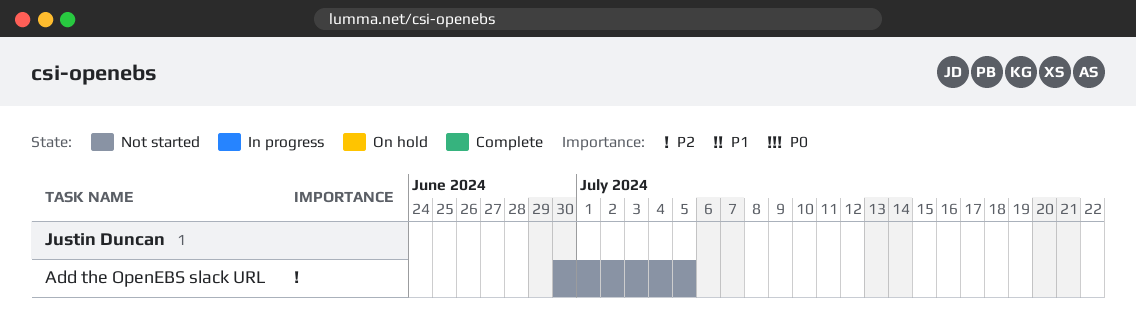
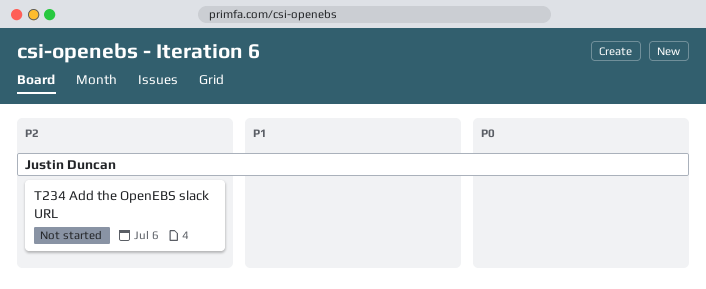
Add the OpenEBS slack URL, due: Jul 5 -> Jul 6

